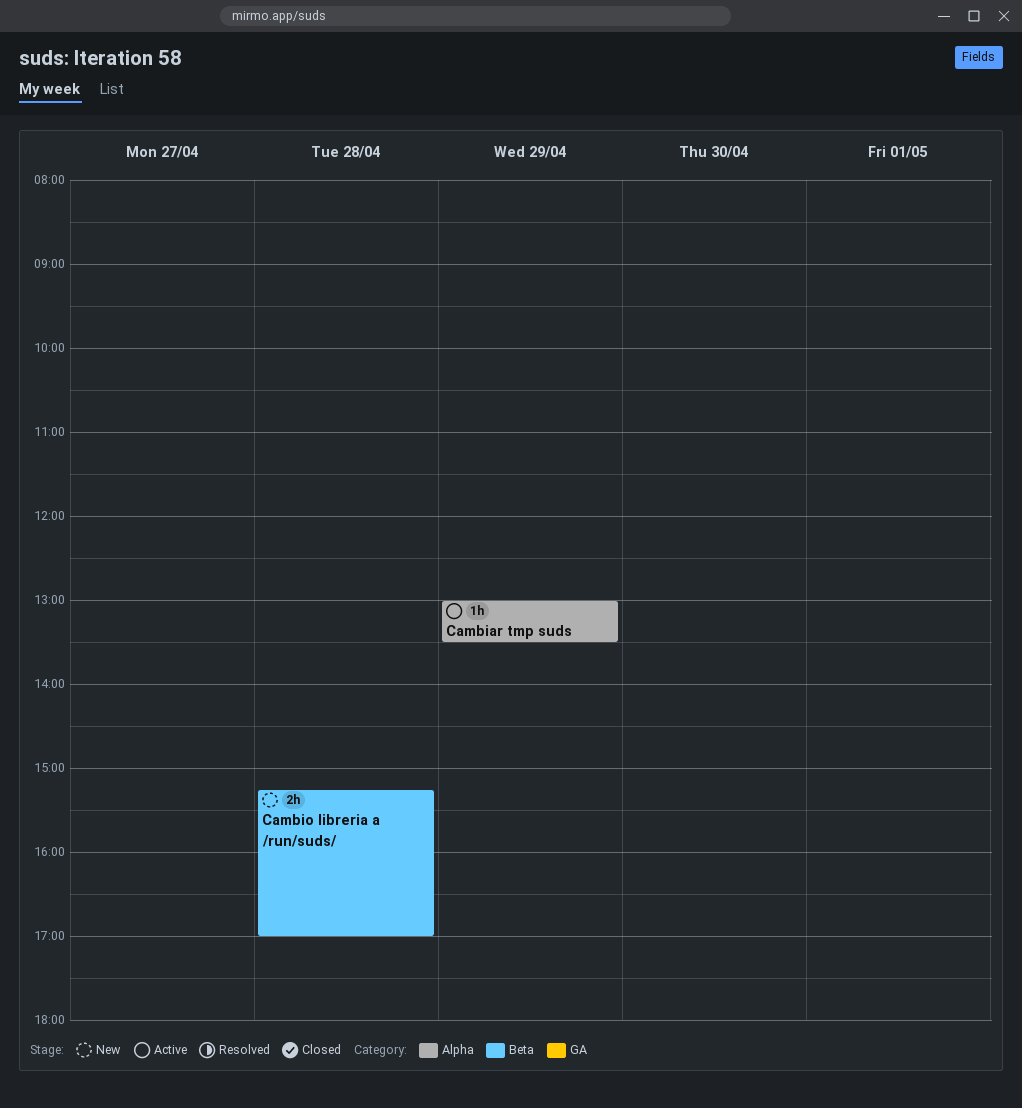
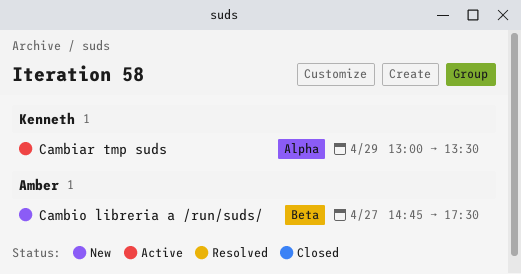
Cambio libreria a /run/suds/, day: Apr 28 -> Apr 27
Cambio libreria a /run/suds/, begins: 15:15 -> 14:45
Cambio libreria a /run/suds/, ends: 17:00 -> 17:30

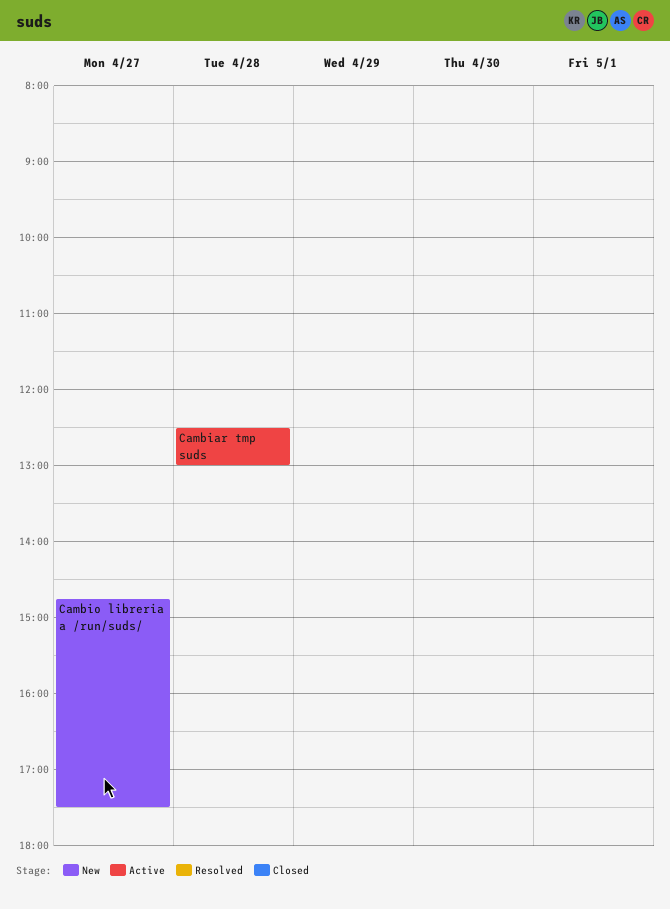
Cambiar tmp suds, day: Apr 29 -> Apr 28
Cambiar tmp suds, begins: 13:00 -> 12:30
Cambiar tmp suds, ends: 13:30 -> 13:00

